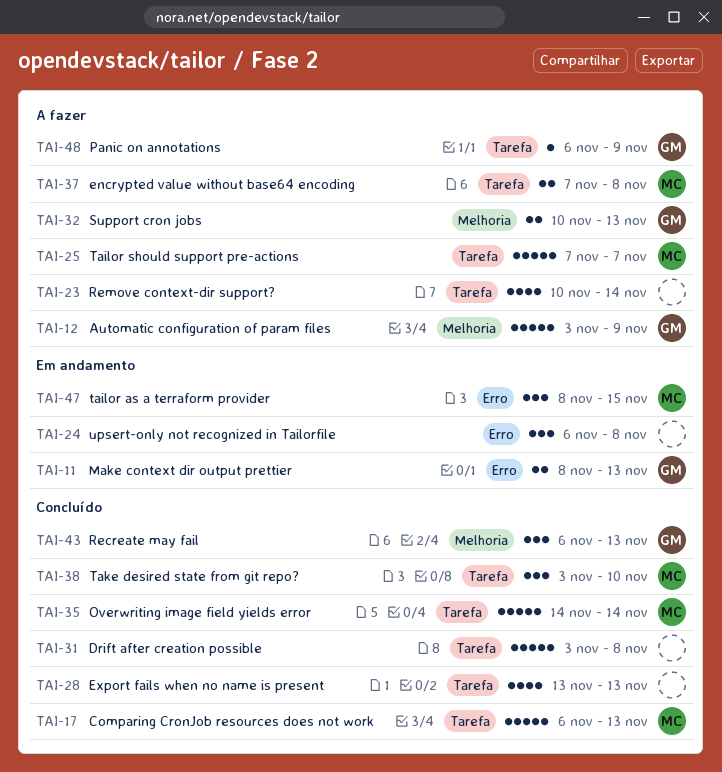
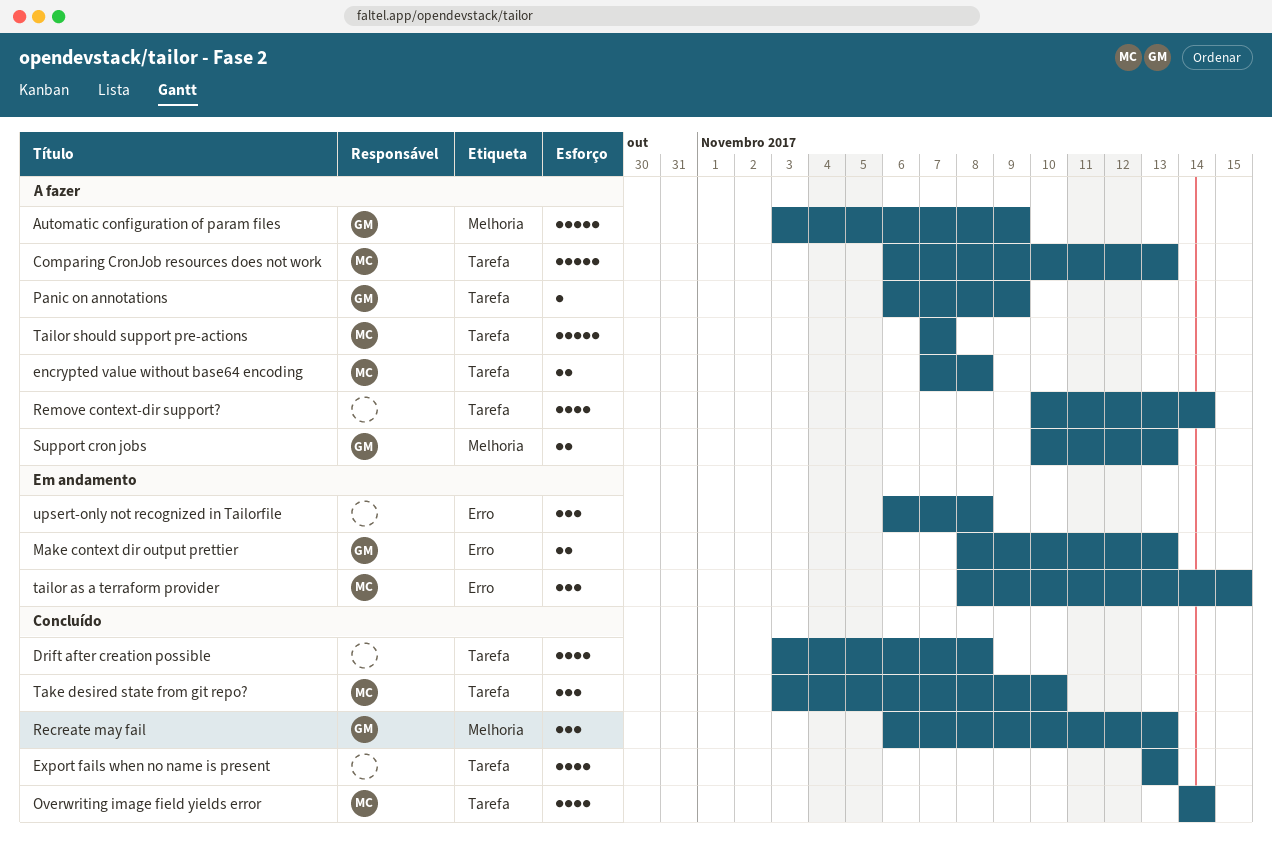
Comparing CronJob resources does not work, status: Concluído -> A fazer
Drift after creation possible, estimate: 5 -> 4
Overwriting image field yields error, estimate: 5 -> 4

